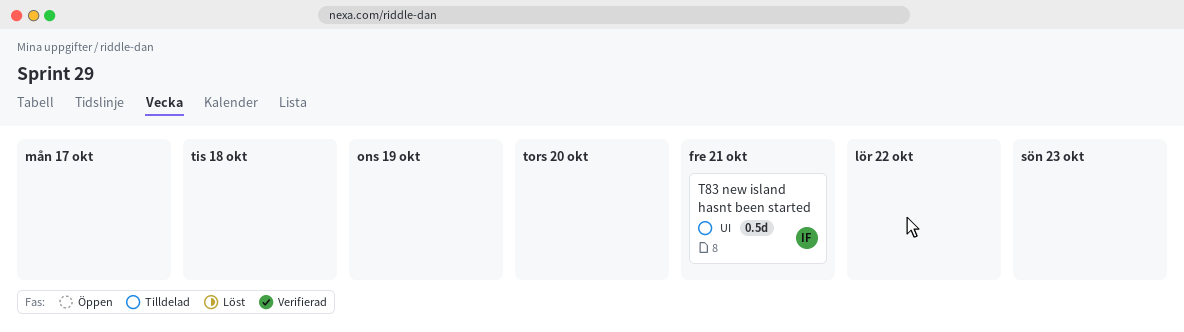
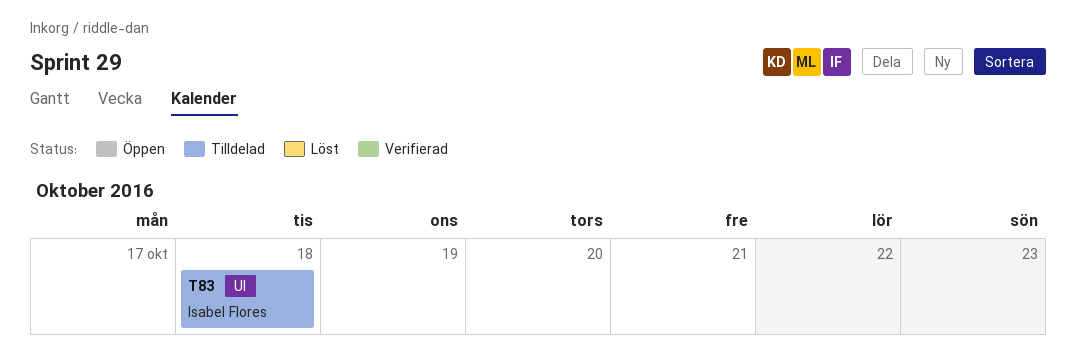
T83, due: Oct 21 -> Oct 18

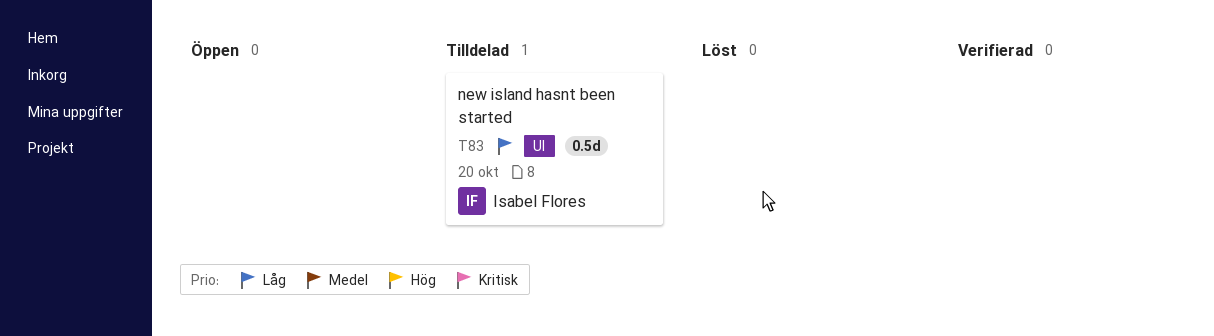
T83, due: Oct 18 -> Oct 20

